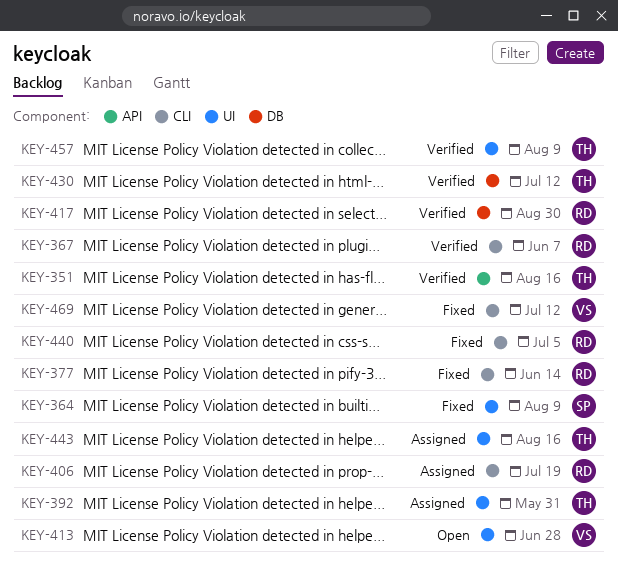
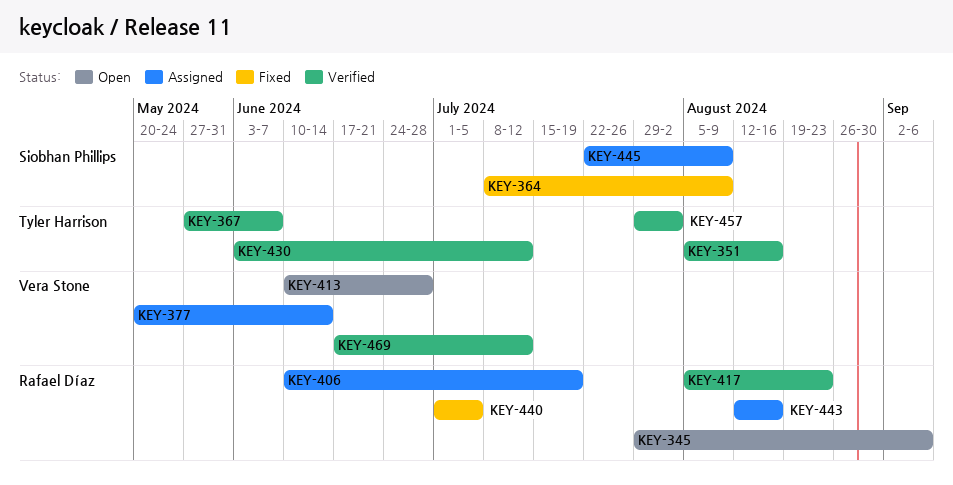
KEY-345: none -> present
KEY-367, owner: Rafael Díaz -> Tyler Harrison
KEY-377, status: Fixed -> Assigned
KEY-377, owner: Rafael Díaz -> Vera Stone
KEY-392: present -> none
KEY-417, due: Aug 30 -> Aug 23
KEY-443, owner: Tyler Harrison -> Rafael Díaz
KEY-445: none -> present
KEY-457, due: Aug 9 -> Aug 2
KEY-469, status: Fixed -> Verified

